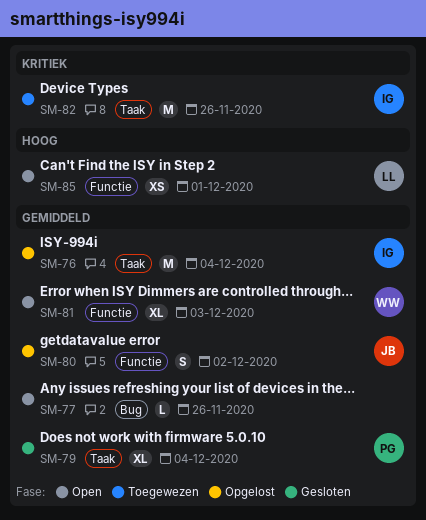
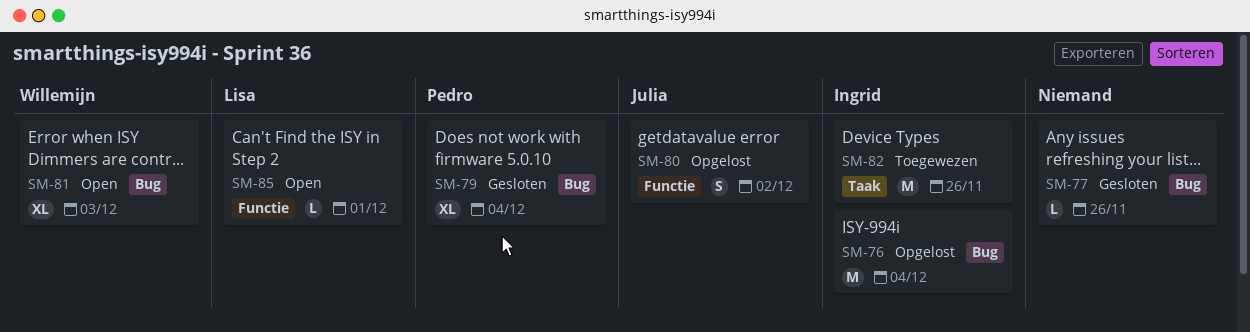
SM-76, label: Taak -> Bug
SM-77, status: Open -> Gesloten
SM-79, label: Taak -> Bug
SM-81, label: Functie -> Bug
SM-85, estimate: XS -> L

